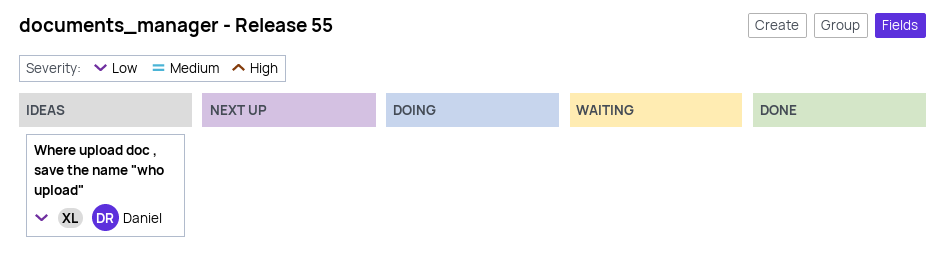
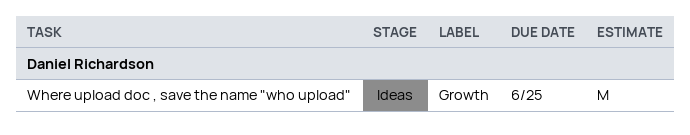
Where upload doc , save the name "who upload", estimate: XL -> M

